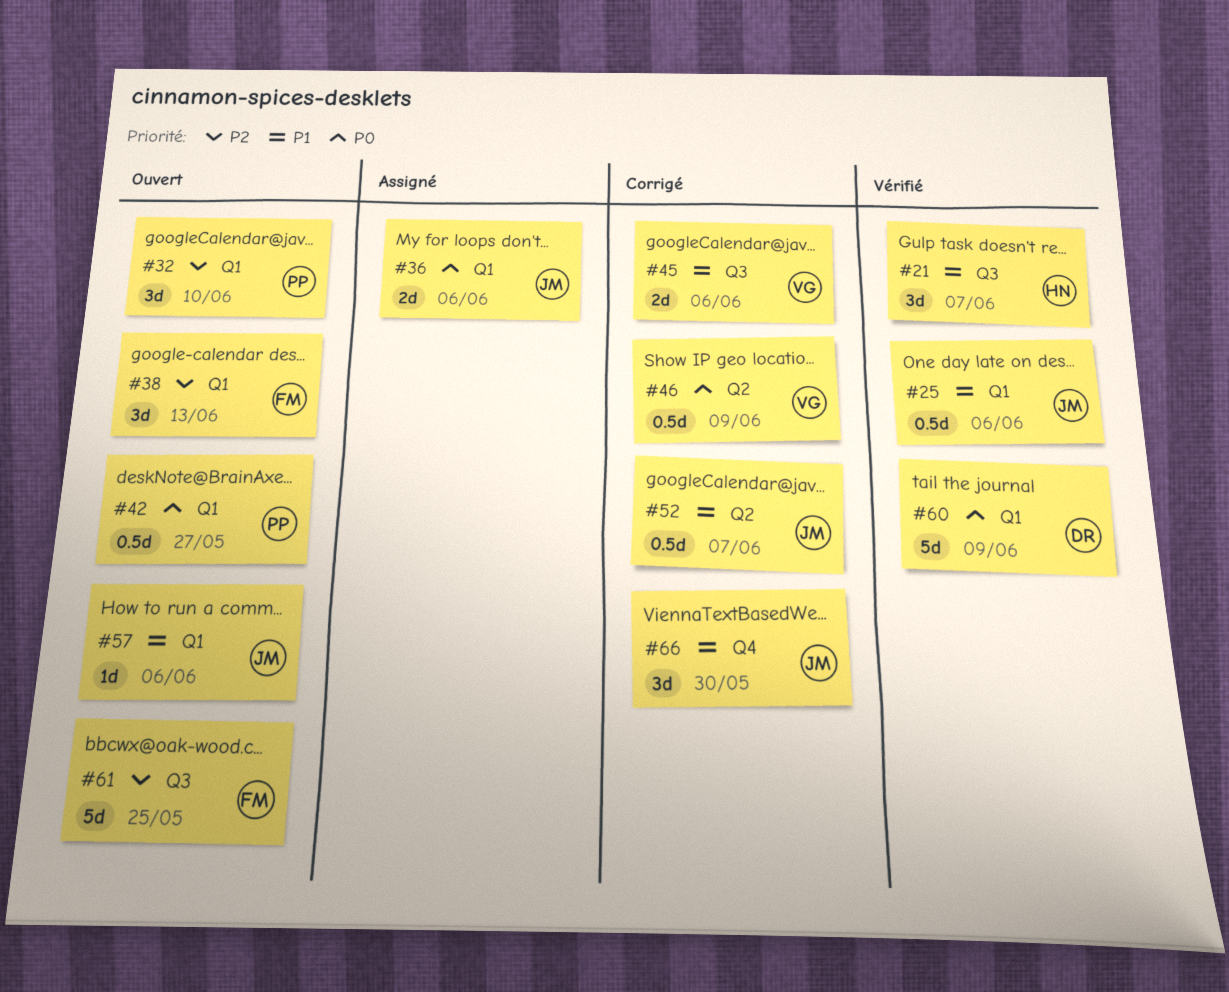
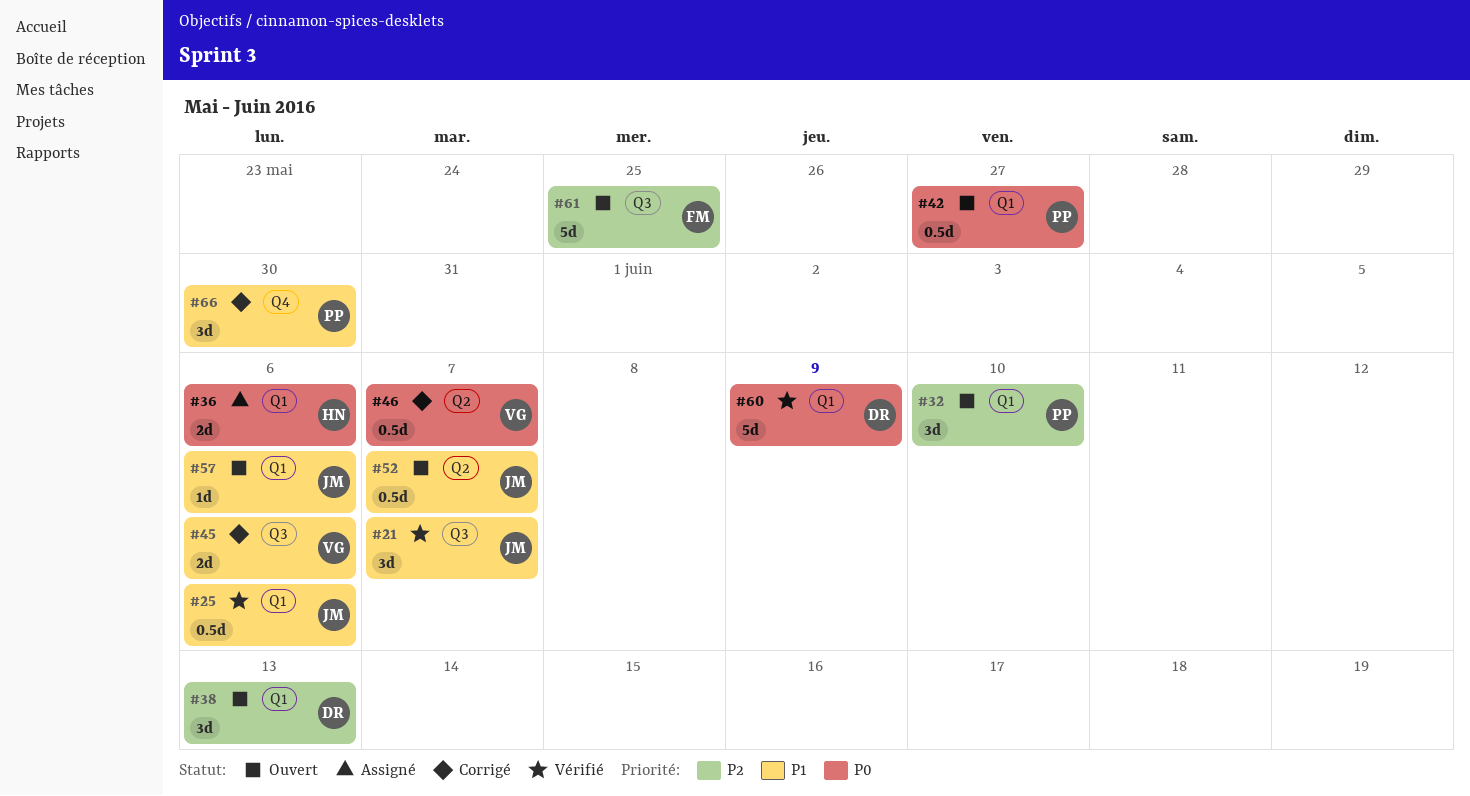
#21, owner: HN -> JM
#36, owner: JM -> HN
#38, owner: FM -> DR
#46, due: Jun 9 -> Jun 7
#52, status: Corrigé -> Ouvert
#66, owner: JM -> PP

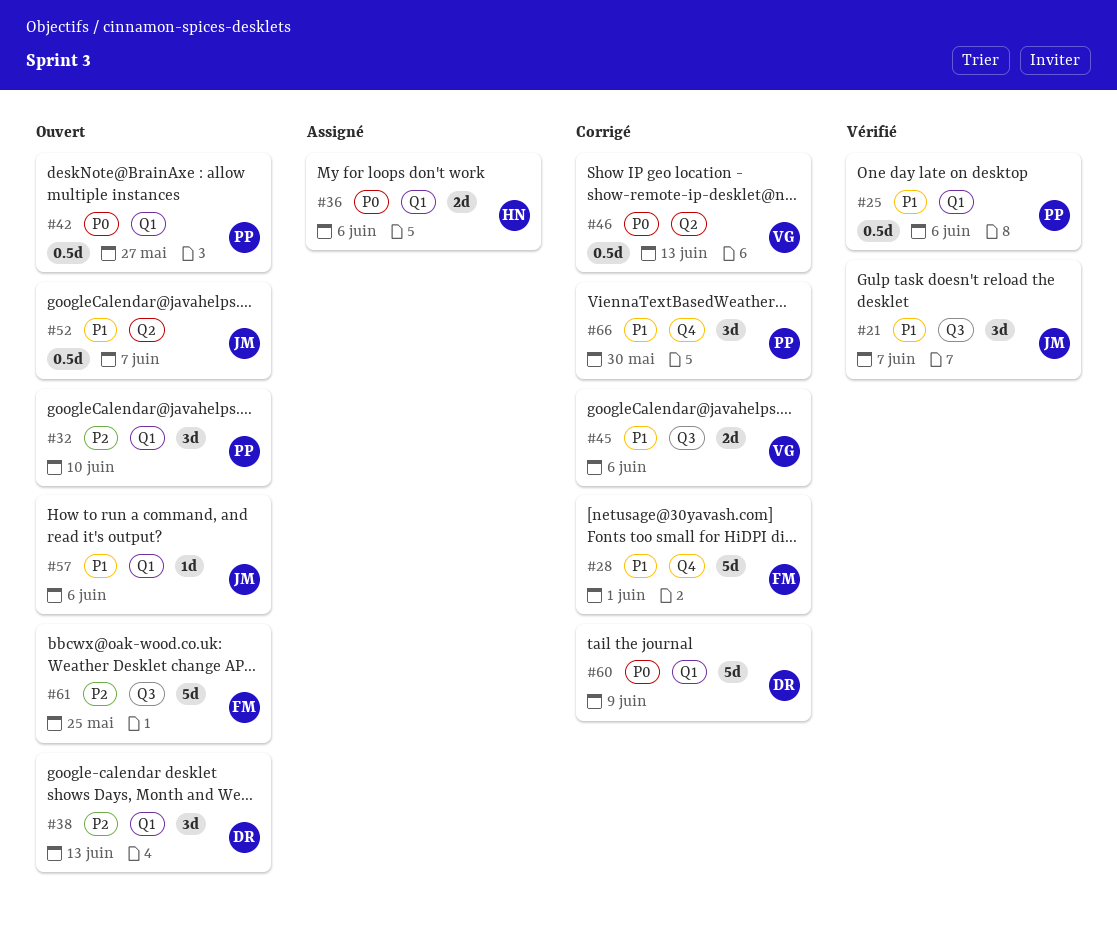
#25, owner: JM -> PP
#28: none -> present
#46, due: Jun 7 -> Jun 13
#60, status: Vérifié -> Corrigé

